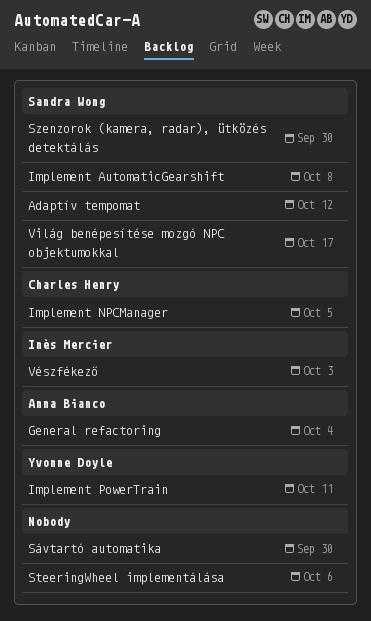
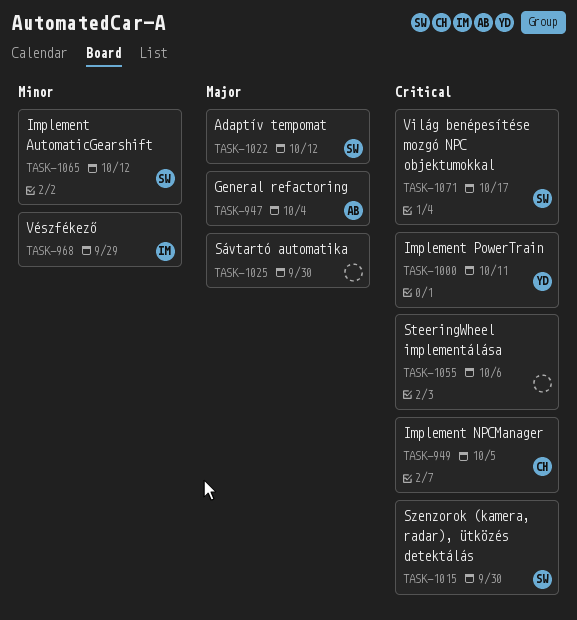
Implement AutomaticGearshift, due: Oct 8 -> Oct 12
Vészfékező, due: Oct 3 -> Sep 29

